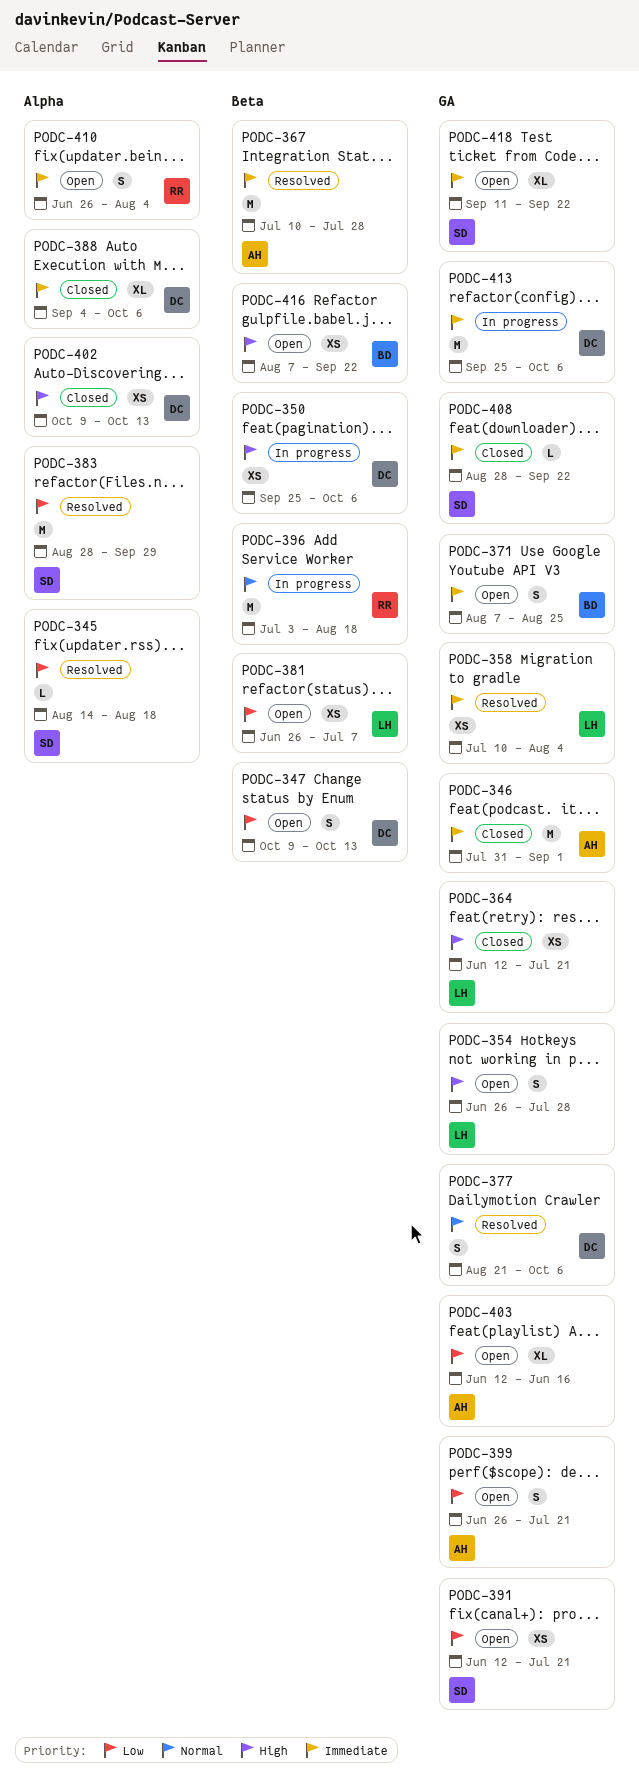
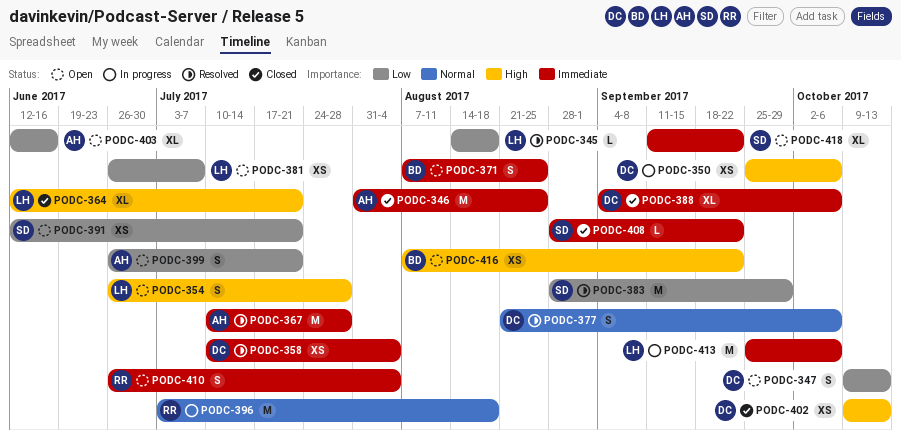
PODC-345, owner: SD -> LH
PODC-346, due: Sep 1 -> Aug 25
PODC-358, owner: LH -> DC
PODC-364, estimate: XS -> XL
PODC-413, owner: DC -> LH

